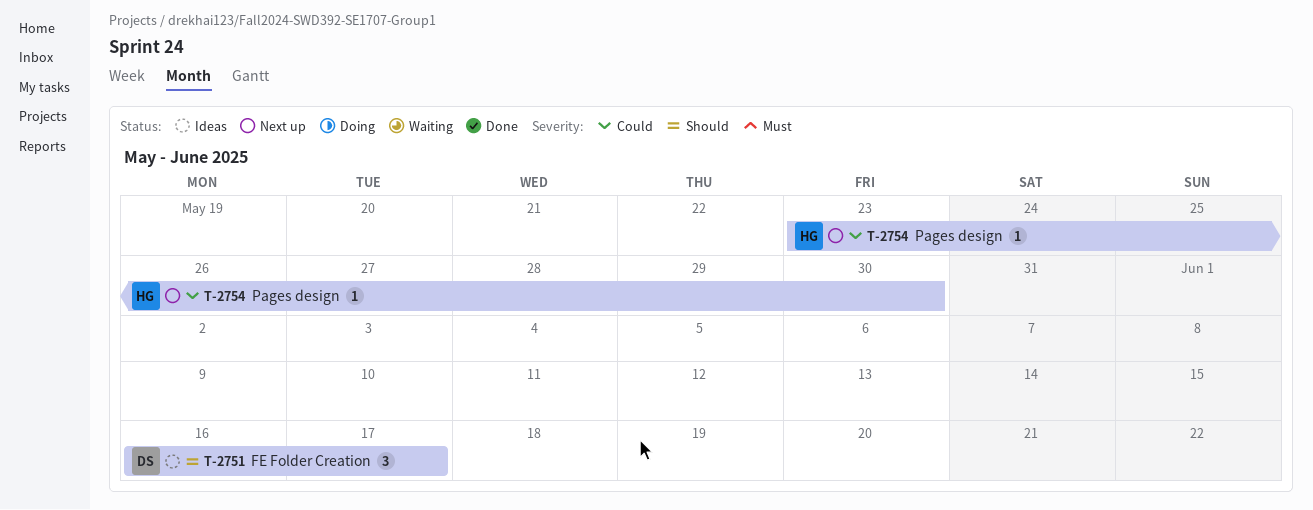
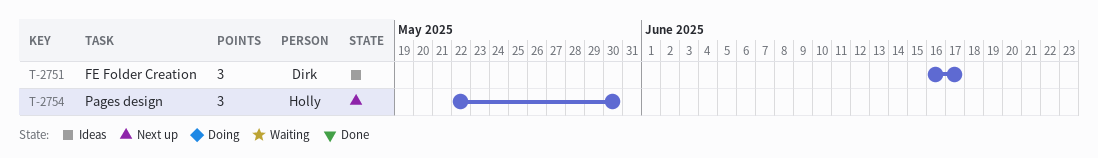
T-2754, estimate: 1 -> 3
T-2754, start: May 23 -> May 22

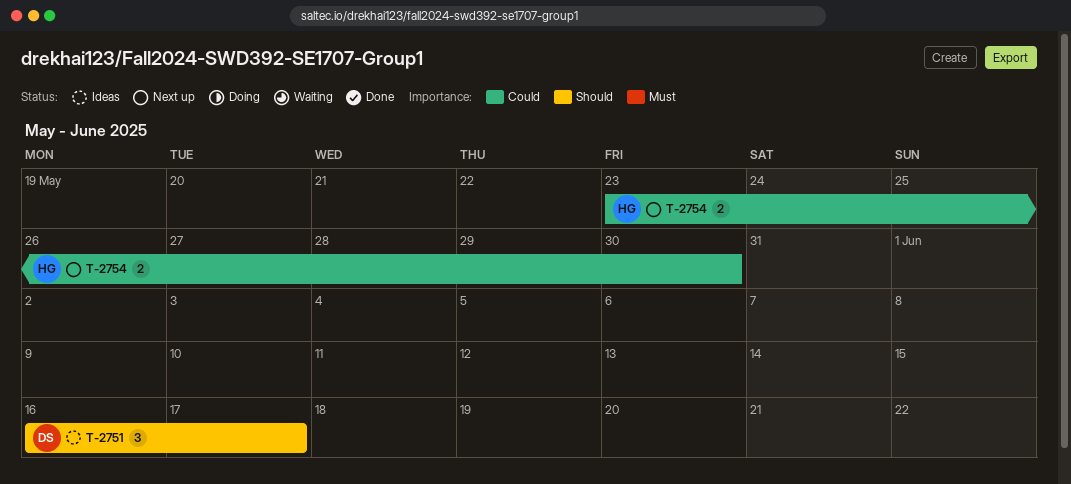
T-2754, estimate: 3 -> 2
T-2754, start: May 22 -> May 23

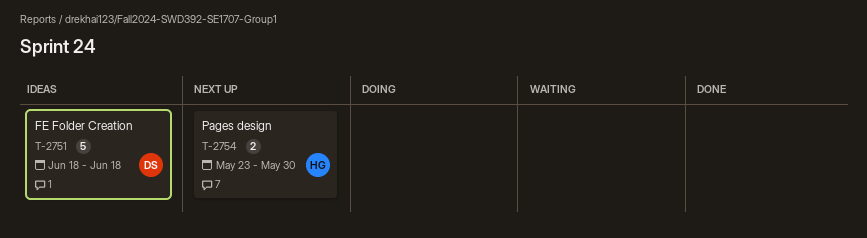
T-2751, estimate: 3 -> 5
T-2751, start: Jun 16 -> Jun 18
T-2751, due: Jun 17 -> Jun 18

